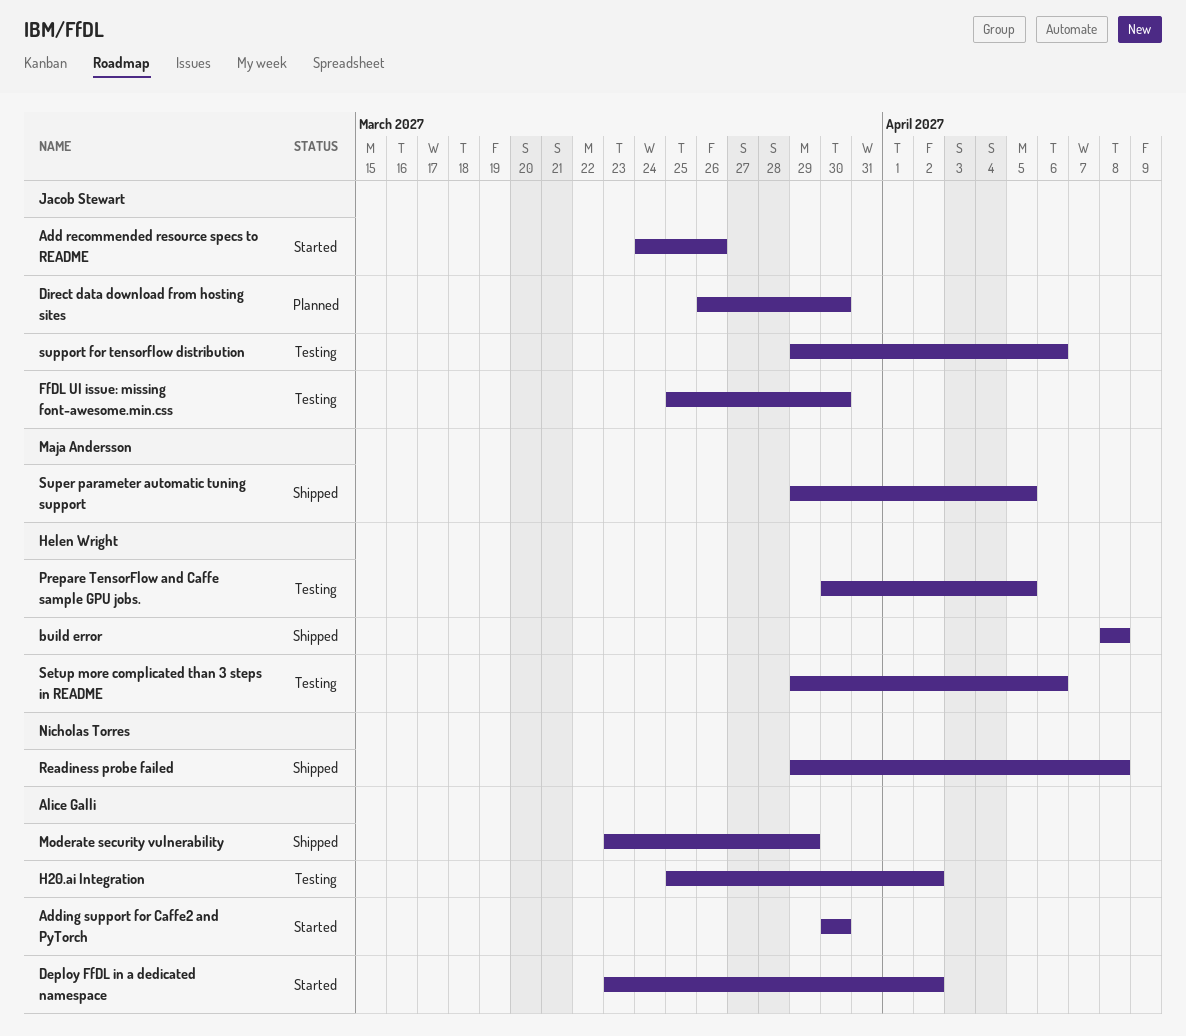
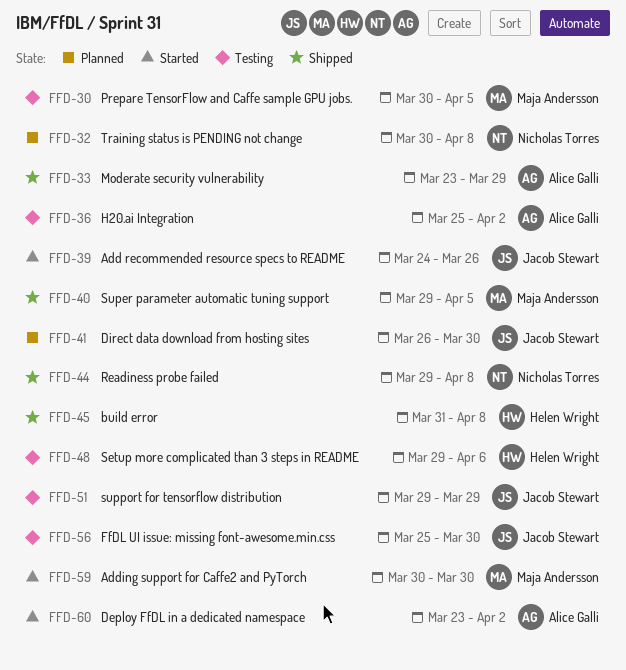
Adding support for Caffe2 and PyTorch, owner: Alice Galli -> Maja Andersson
build error, start: Apr 8 -> Mar 31
Prepare TensorFlow and Caffe sample GPU jobs., owner: Helen Wright -> Maja Andersson
support for tensorflow distribution, due: Apr 6 -> Mar 29
Training status is PENDING not change: none -> present

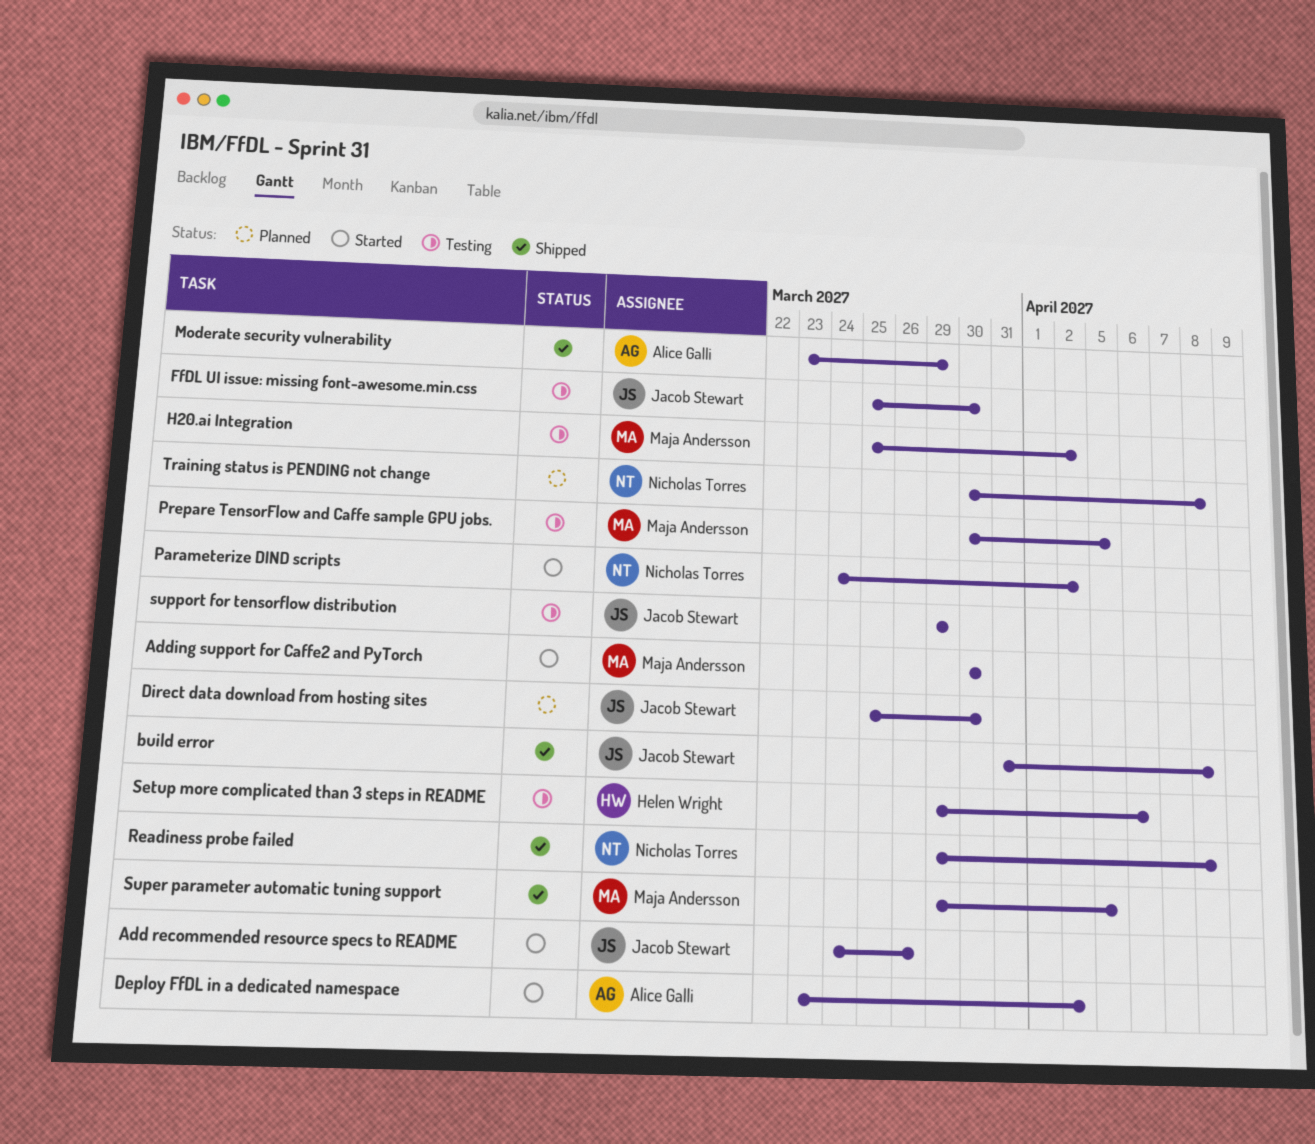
build error, owner: Helen Wright -> Jacob Stewart
Direct data download from hosting sites, start: Mar 26 -> Mar 25
H20.ai Integration, owner: Alice Galli -> Maja Andersson
Parameterize DIND scripts: none -> present

